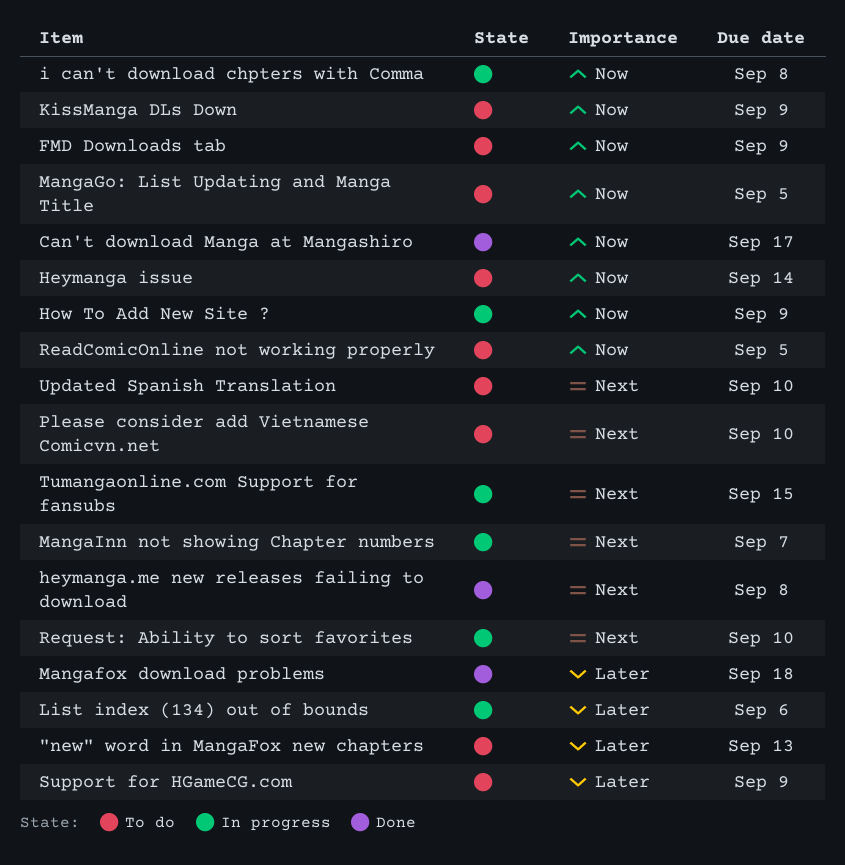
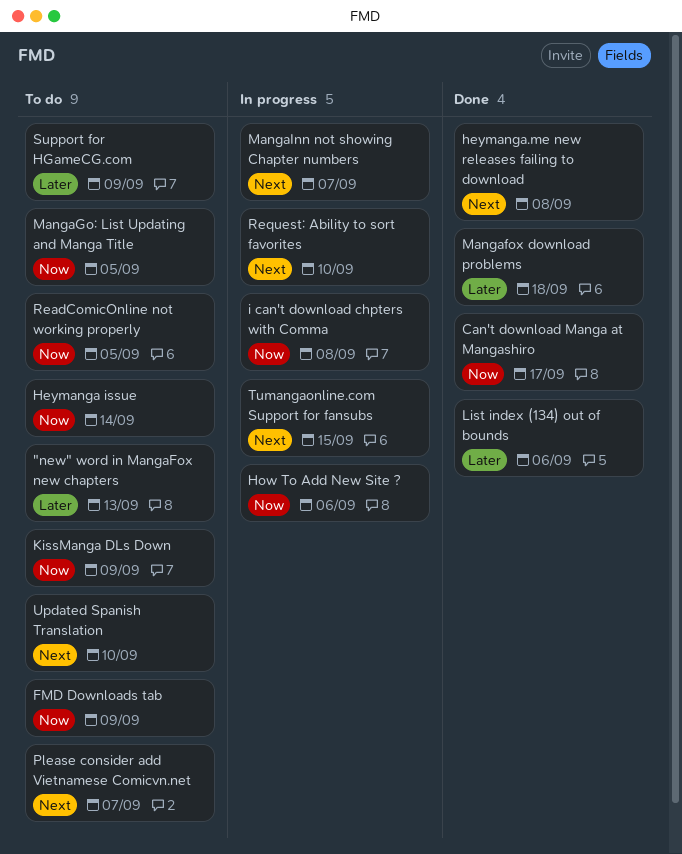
How To Add New Site ?, due: Sep 9 -> Sep 6
List index (134) out of bounds, status: In progress -> Done
Please consider add Vietnamese Comicvn.net, due: Sep 10 -> Sep 7

